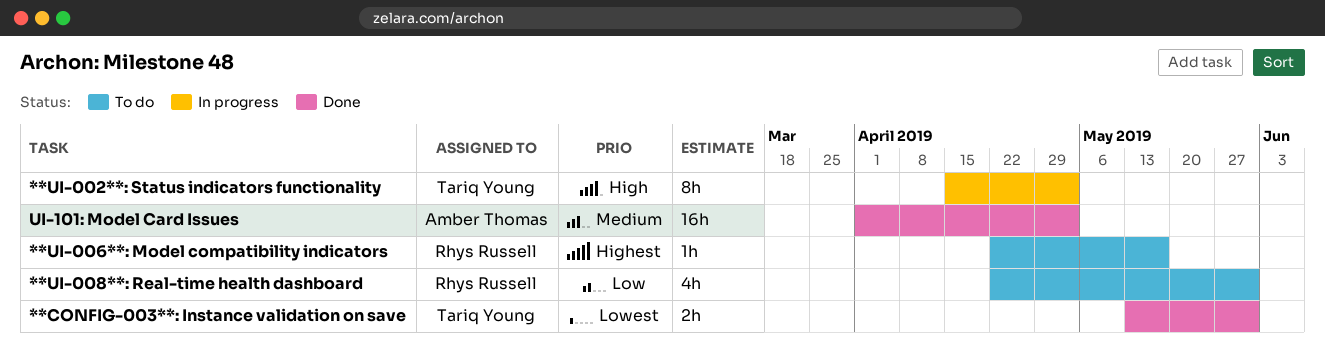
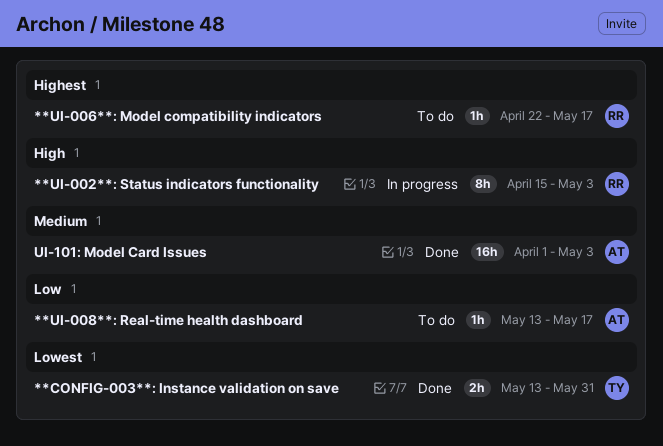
**UI-002**: Status indicators functionality, owner: Tariq Young -> Rhys Russell
**UI-008**: Real-time health dashboard, owner: Rhys Russell -> Amber Thomas
**UI-008**: Real-time health dashboard, estimate: 4h -> 1h
**UI-008**: Real-time health dashboard, start: Apr 22 -> May 13
**UI-008**: Real-time health dashboard, due: May 31 -> May 17

